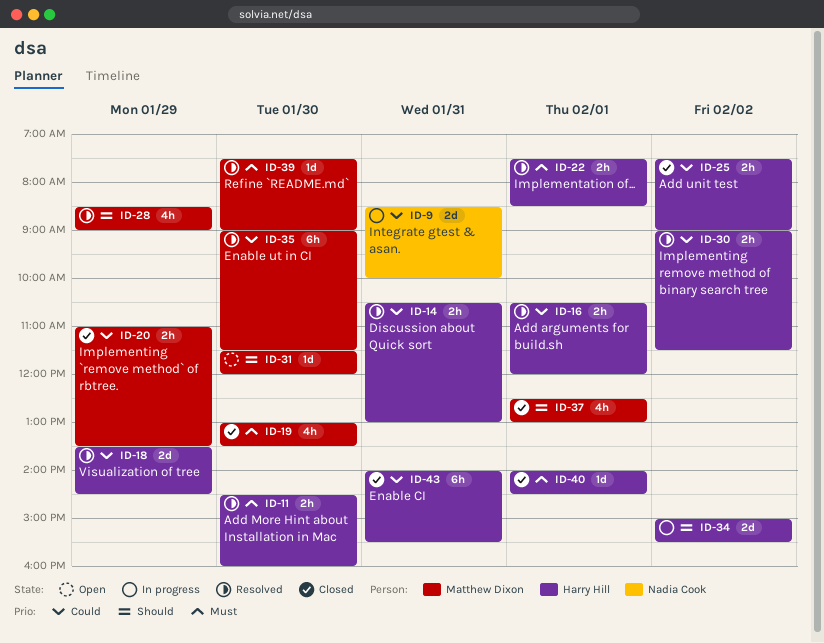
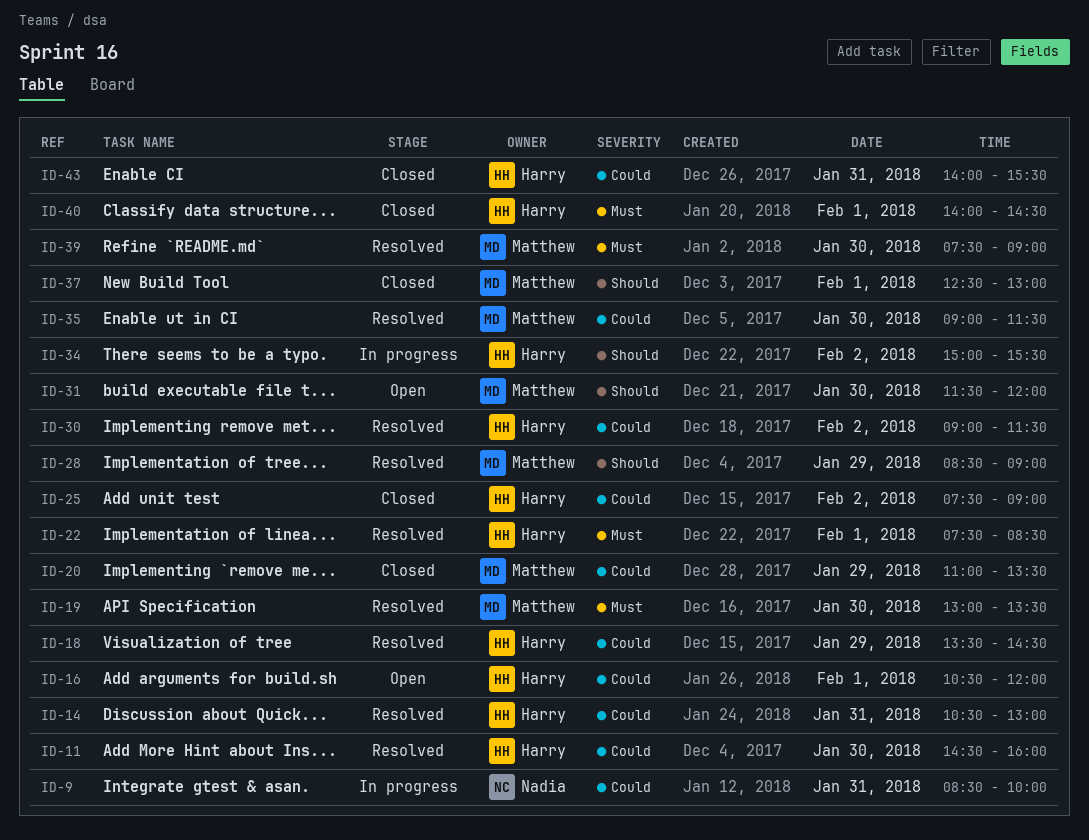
ID-11, priority: Must -> Could
ID-16, status: Resolved -> Open
ID-19, status: Closed -> Resolved

